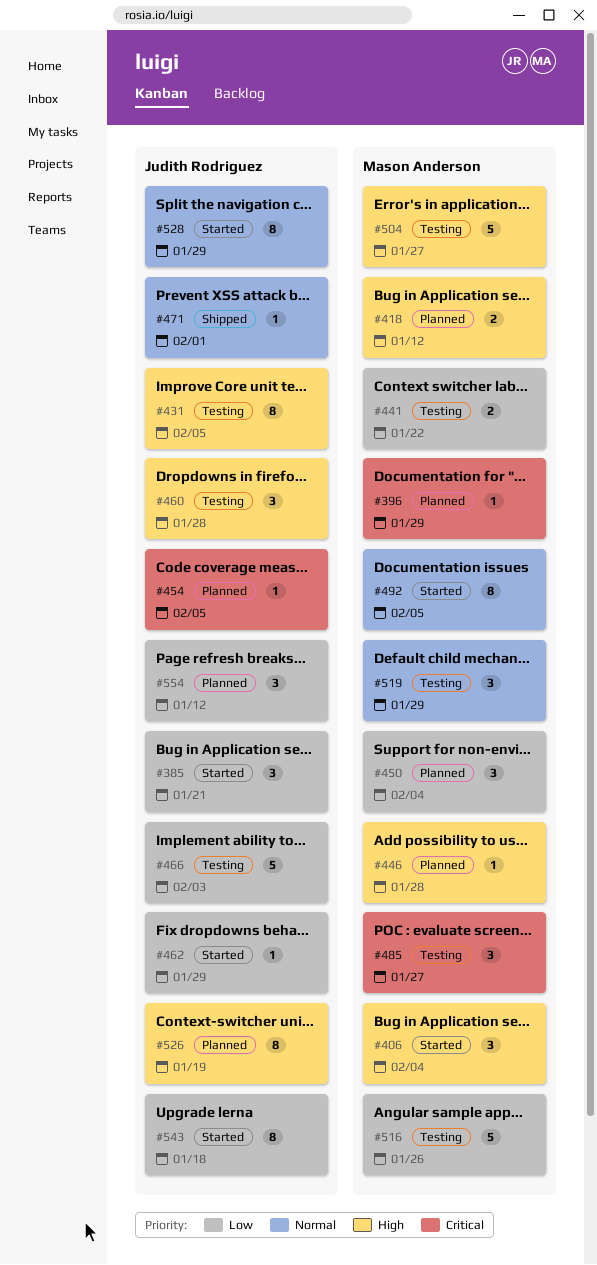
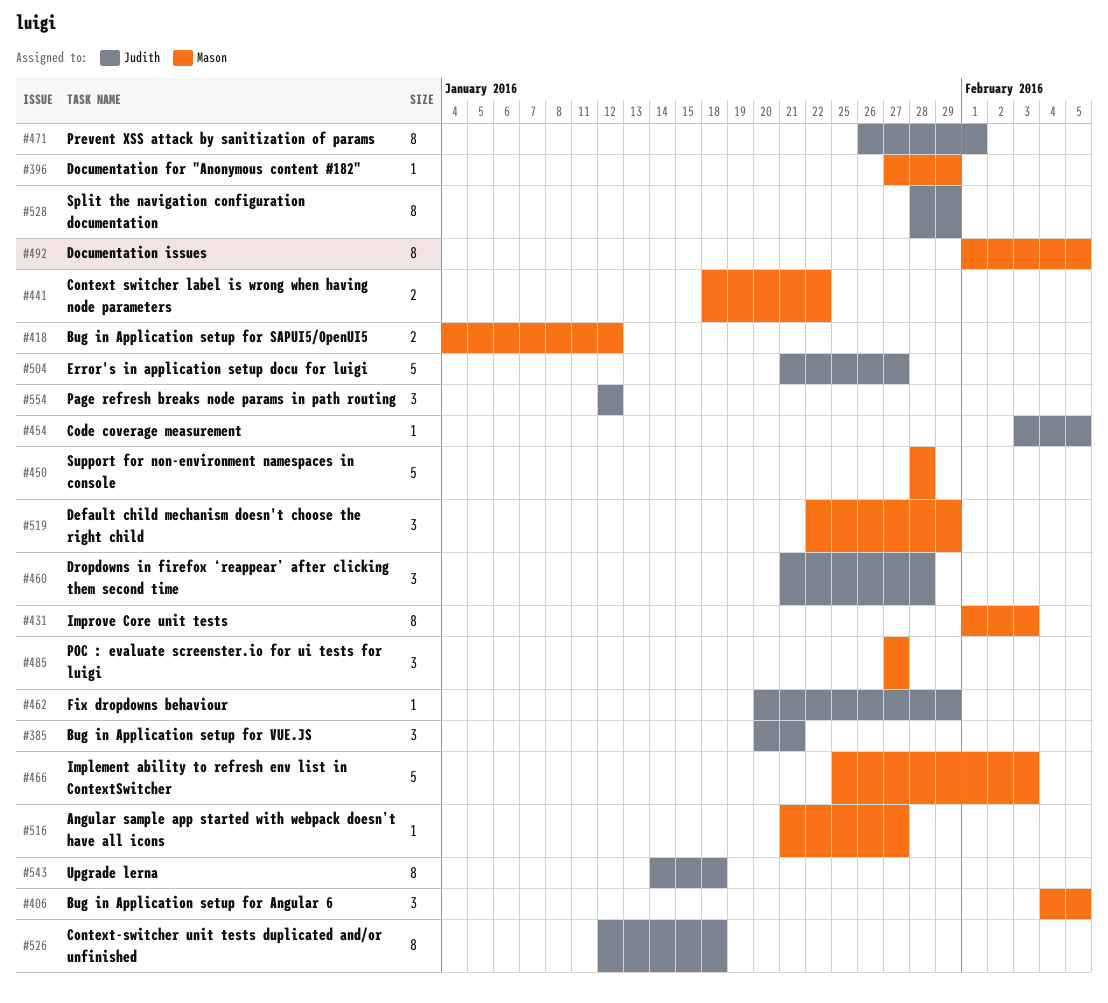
#406, due: Feb 4 -> Feb 5
#431, owner: Judith Rodriguez -> Mason Anderson
#431, due: Feb 5 -> Feb 3
#446: present -> none
#450, estimate: 3 -> 5
#450, due: Feb 4 -> Jan 28
#466, owner: Judith Rodriguez -> Mason Anderson
#471, estimate: 1 -> 8
#504, owner: Mason Anderson -> Judith Rodriguez
#516, estimate: 5 -> 1
#516, due: Jan 26 -> Jan 27
#526, due: Jan 19 -> Jan 18

